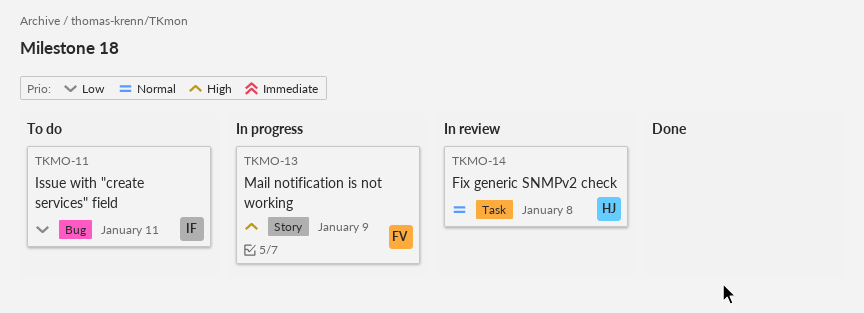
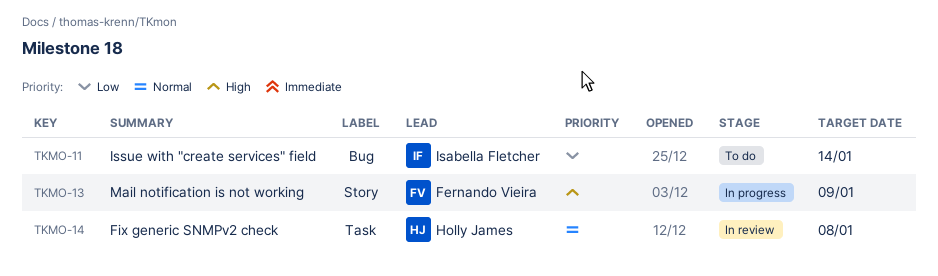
TKMO-11, due: Jan 11 -> Jan 14

